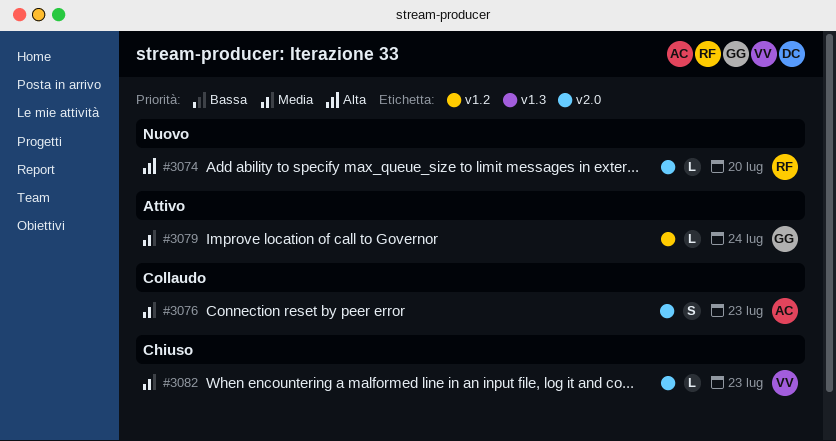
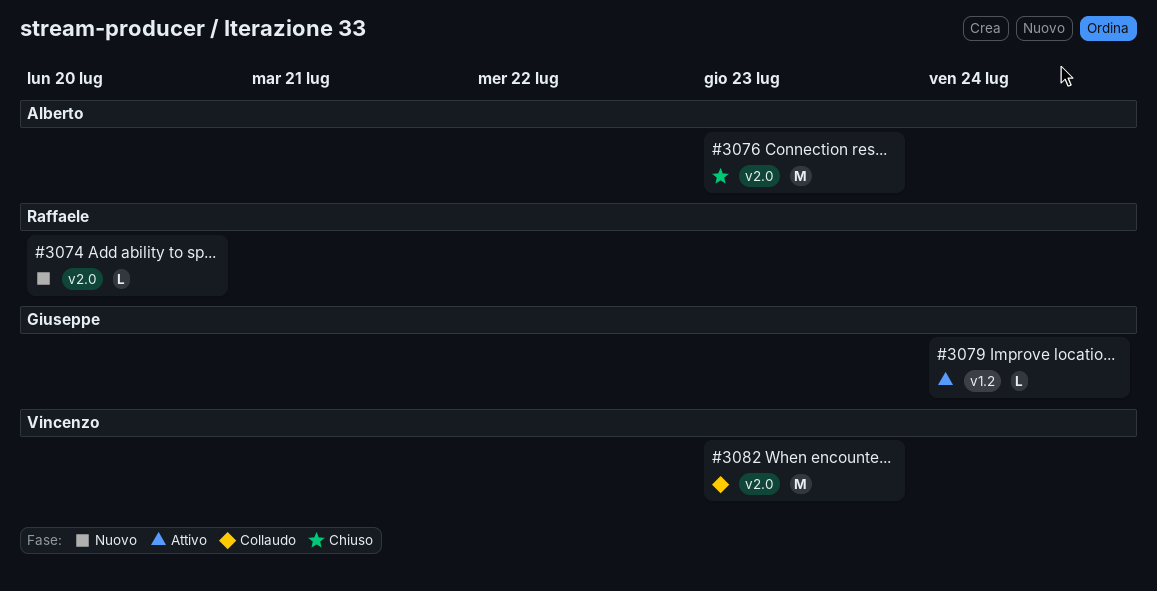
#3076, status: Collaudo -> Chiuso
#3076, estimate: S -> M
#3082, status: Chiuso -> Collaudo
#3082, estimate: L -> M

